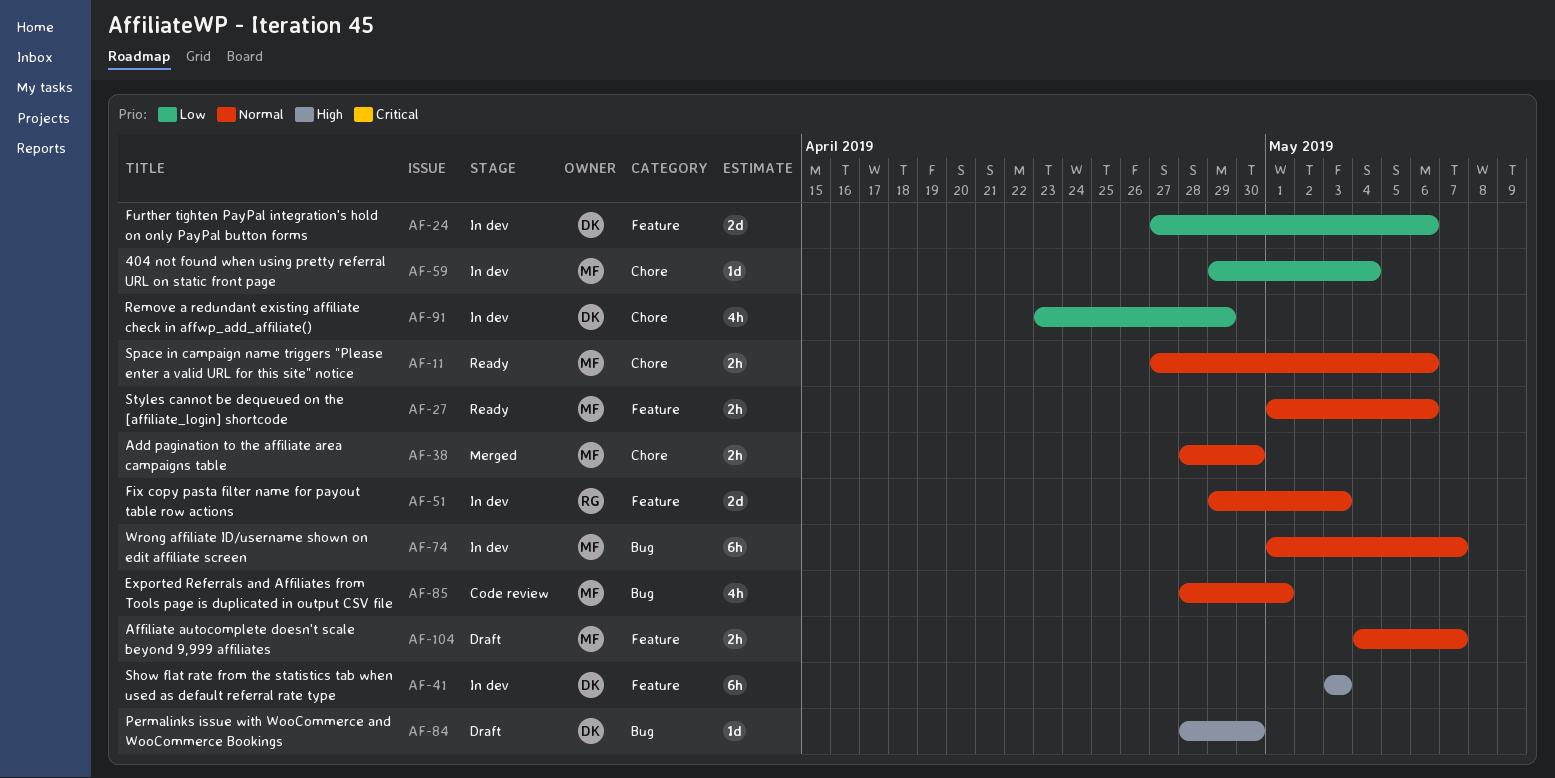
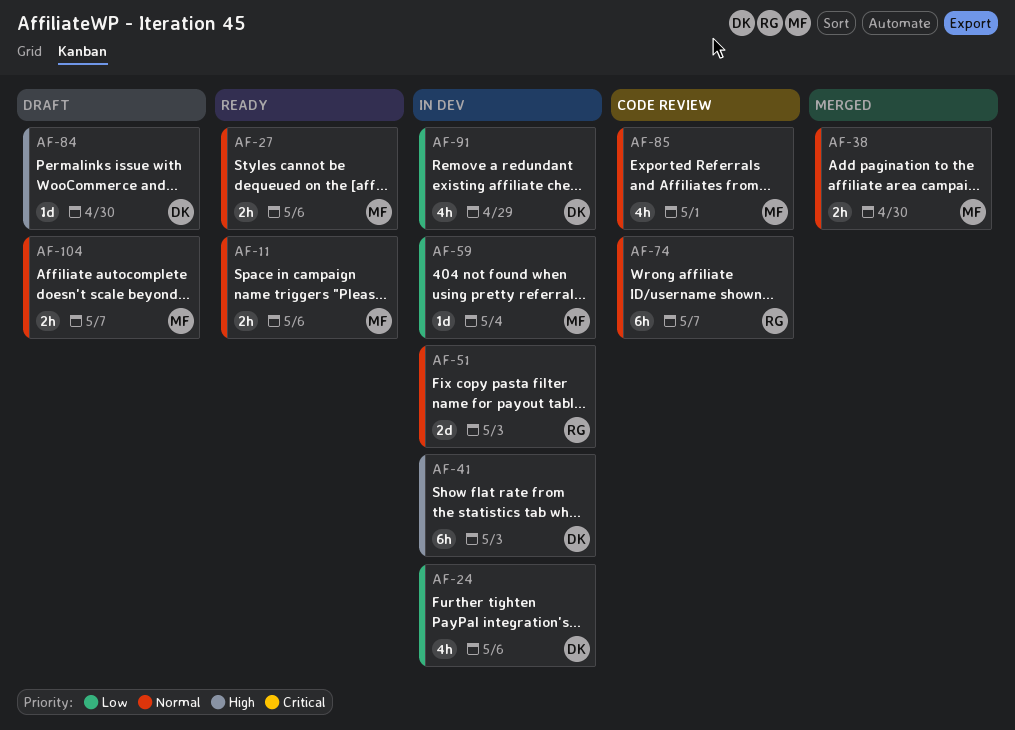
AF-24, estimate: 2d -> 4h
AF-74, status: In dev -> Code review
AF-74, owner: MF -> RG

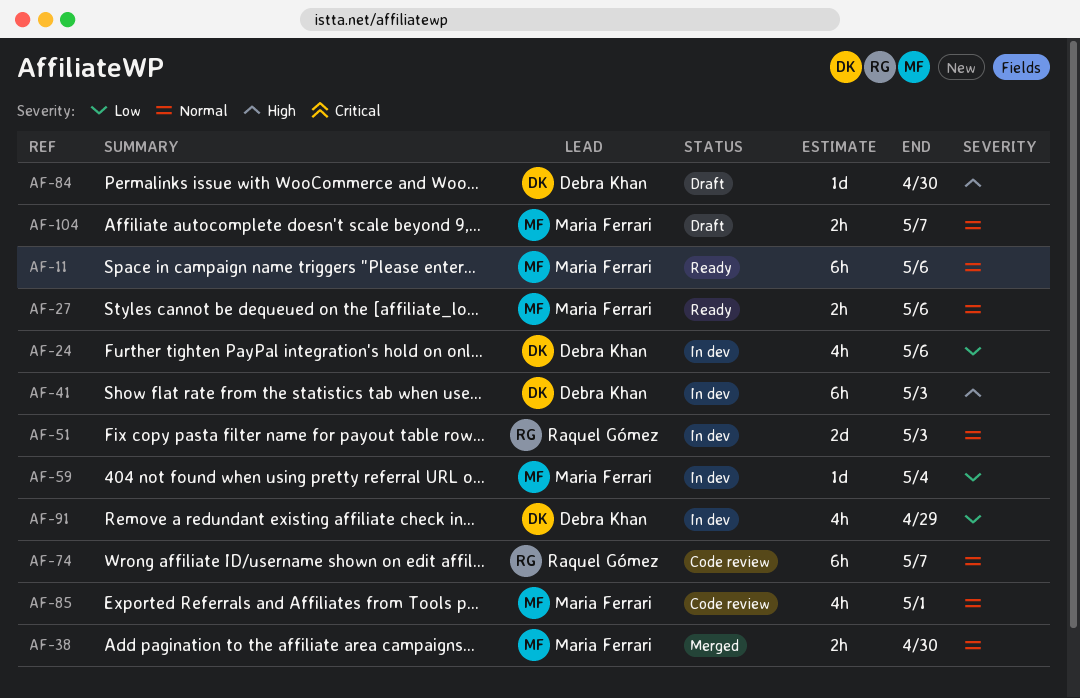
AF-11, estimate: 2h -> 6h

